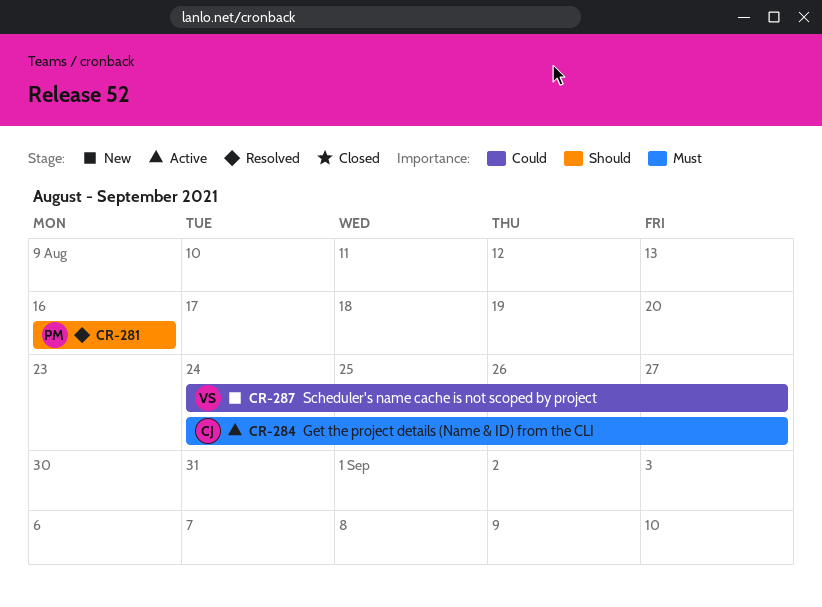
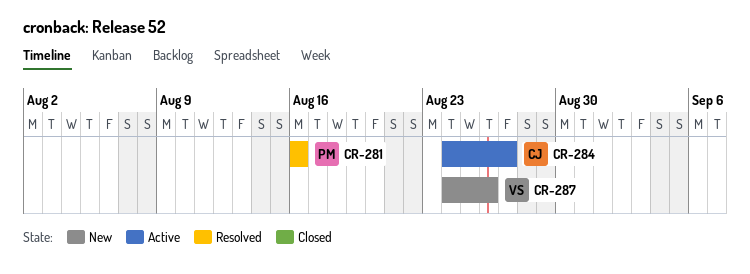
CR-287, due: Aug 27 -> Aug 26

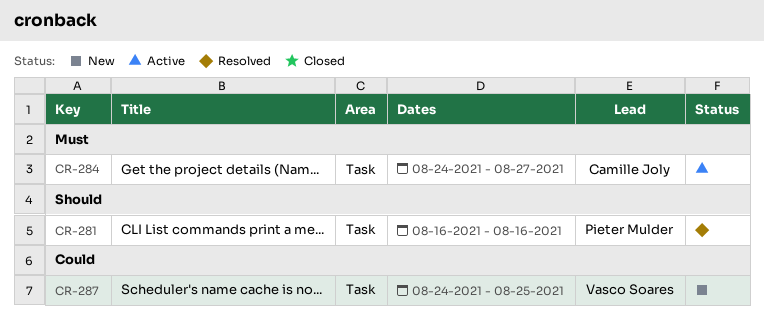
CR-287, due: Aug 26 -> Aug 25

